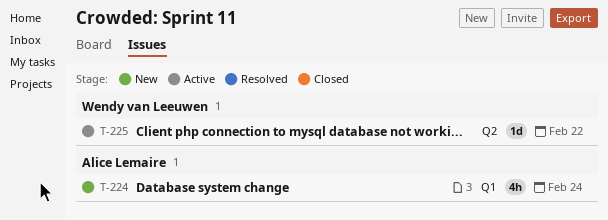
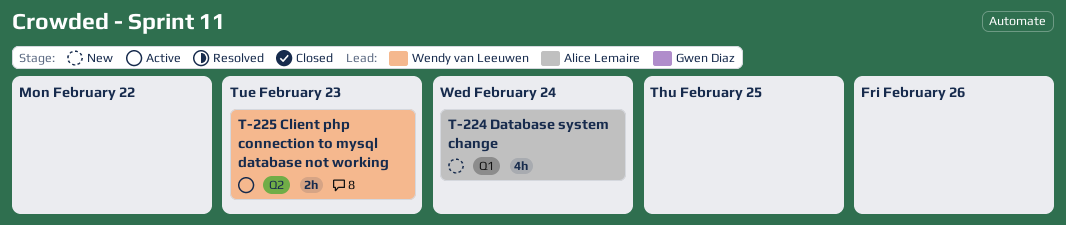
T-225, estimate: 1d -> 2h
T-225, due: Feb 22 -> Feb 23

